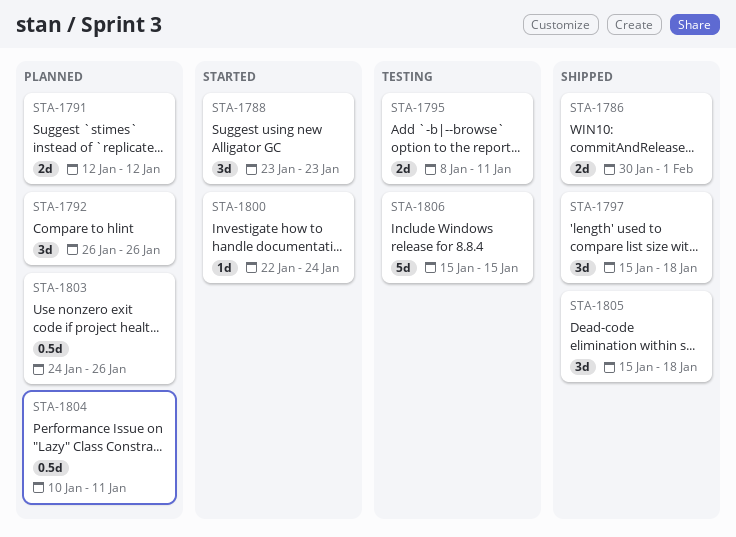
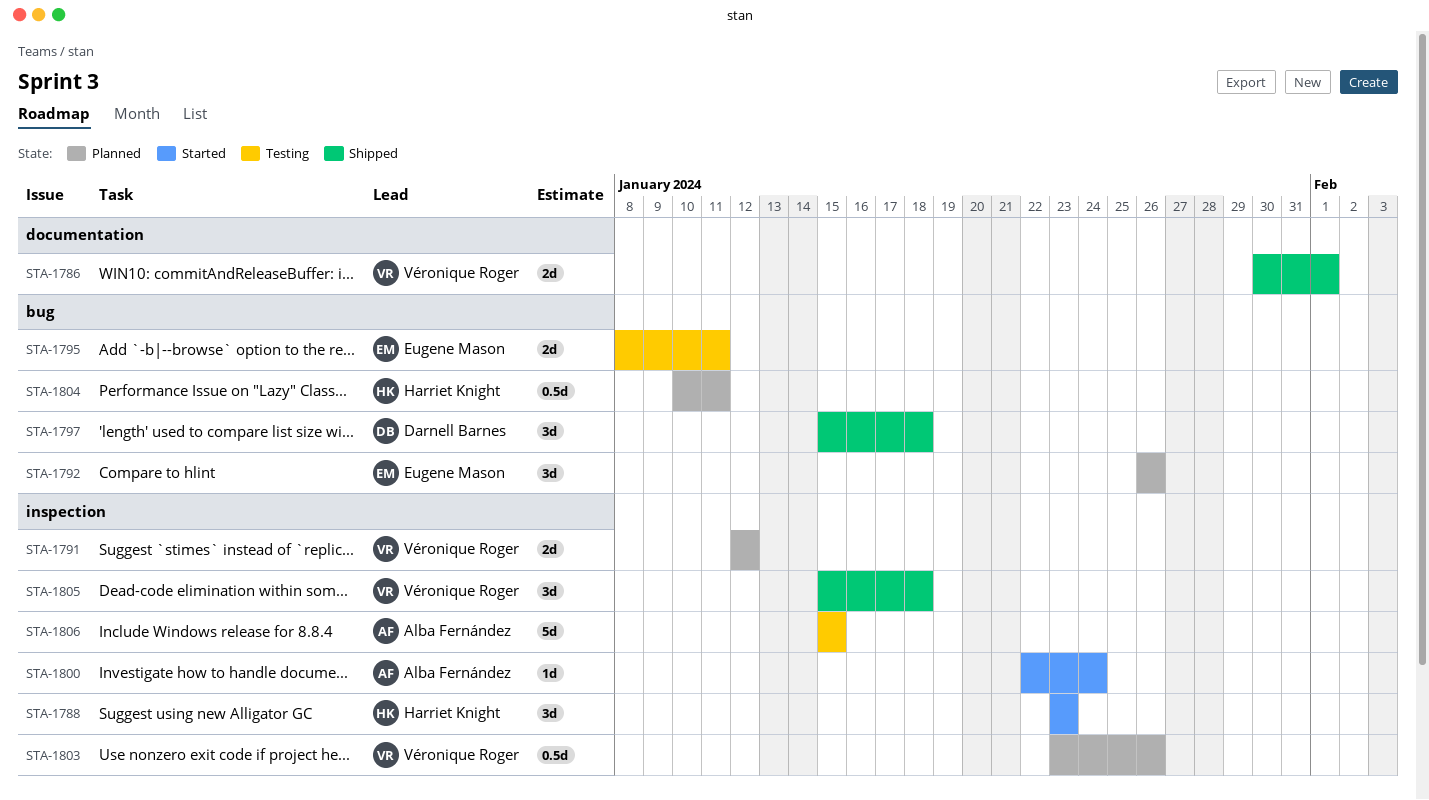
STA-1803, start: Jan 24 -> Jan 23

